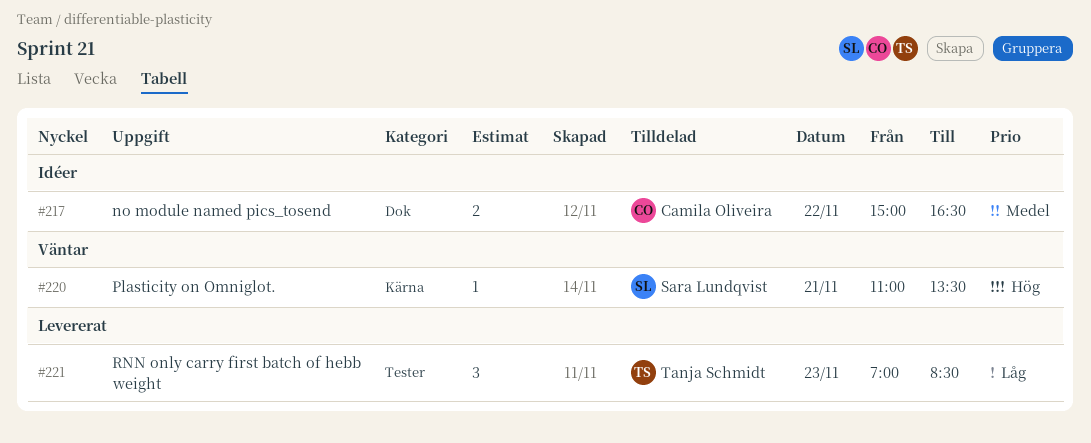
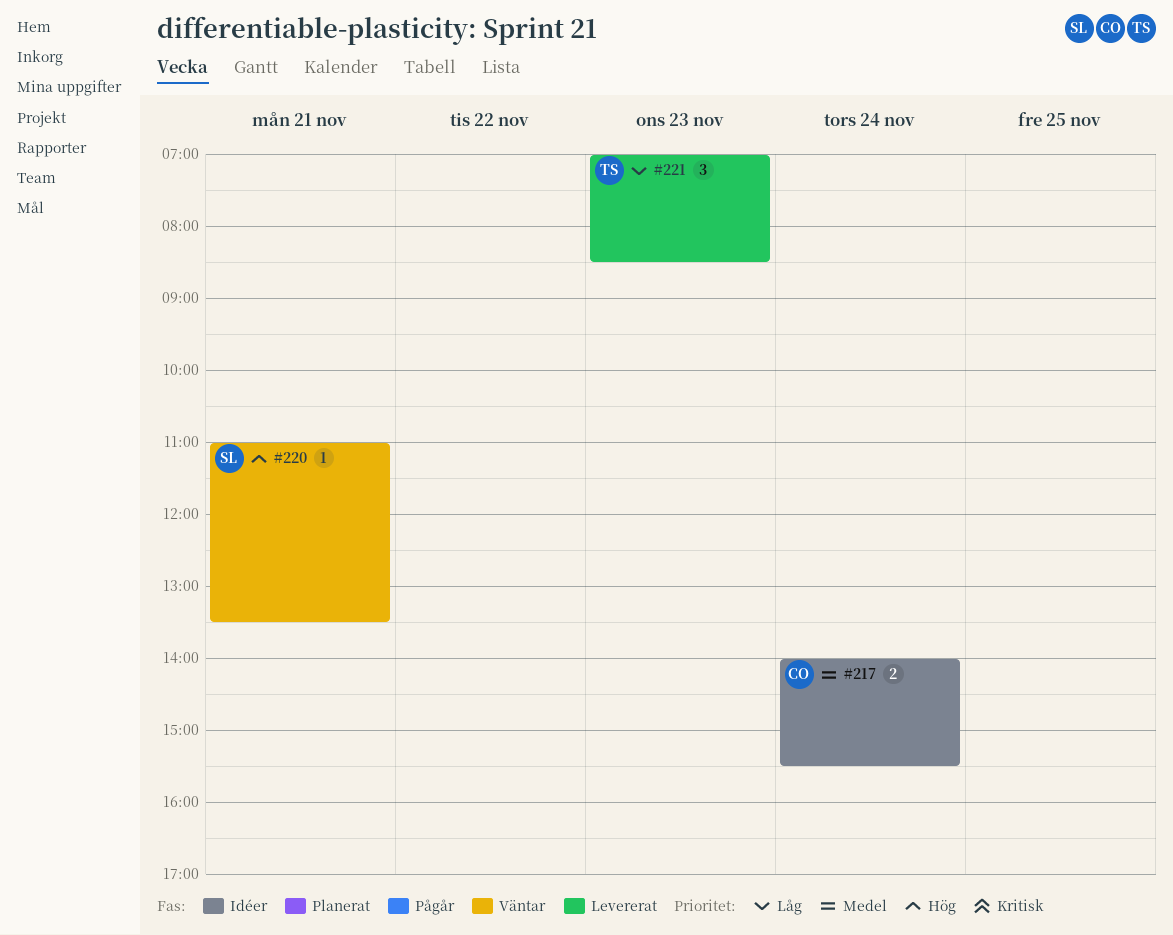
#217, day: Nov 22 -> Nov 24
#217, begins: 15:00 -> 14:00
#217, ends: 16:30 -> 15:30

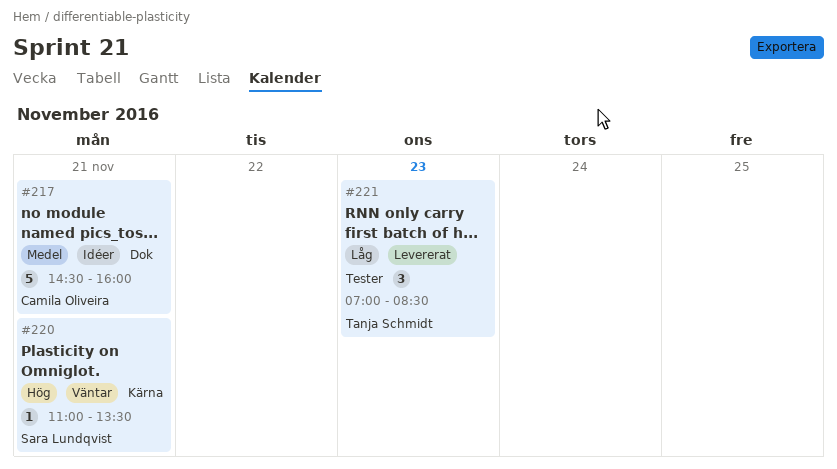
#217, estimate: 2 -> 5
#217, day: Nov 24 -> Nov 21
#217, begins: 14:00 -> 14:30
#217, ends: 15:30 -> 16:00

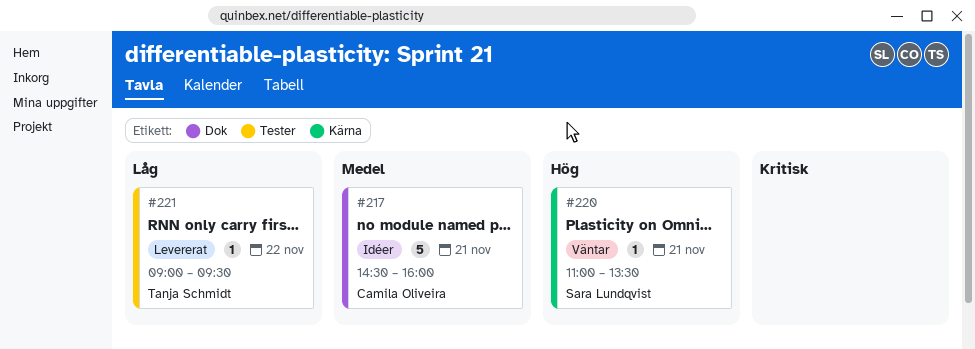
#221, estimate: 3 -> 1
#221, day: Nov 23 -> Nov 22
#221, begins: 07:00 -> 09:00
#221, ends: 08:30 -> 09:30

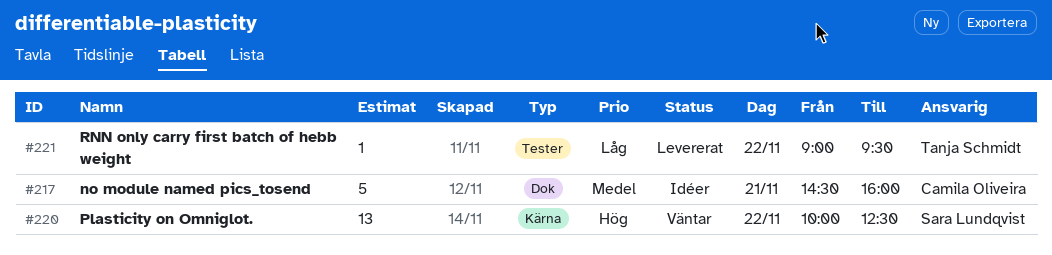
#220, estimate: 1 -> 13
#220, day: Nov 21 -> Nov 22
#220, begins: 11:00 -> 10:00
#220, ends: 13:30 -> 12:30

